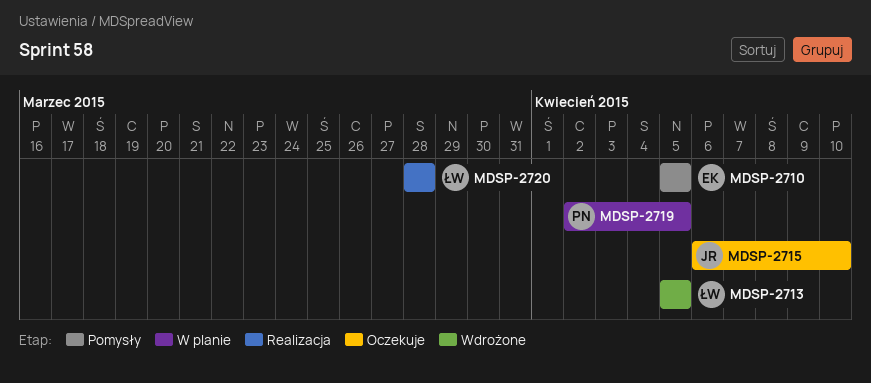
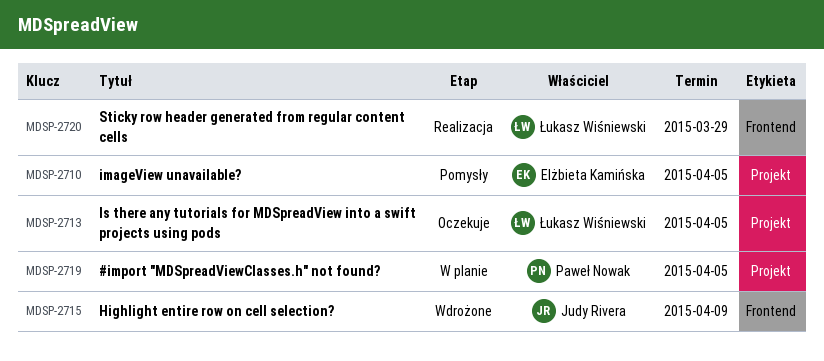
MDSP-2713, status: Wdrożone -> Oczekuje
MDSP-2715, status: Oczekuje -> Wdrożone
MDSP-2715, due: Apr 10 -> Apr 9
MDSP-2720, due: Mar 28 -> Mar 29

